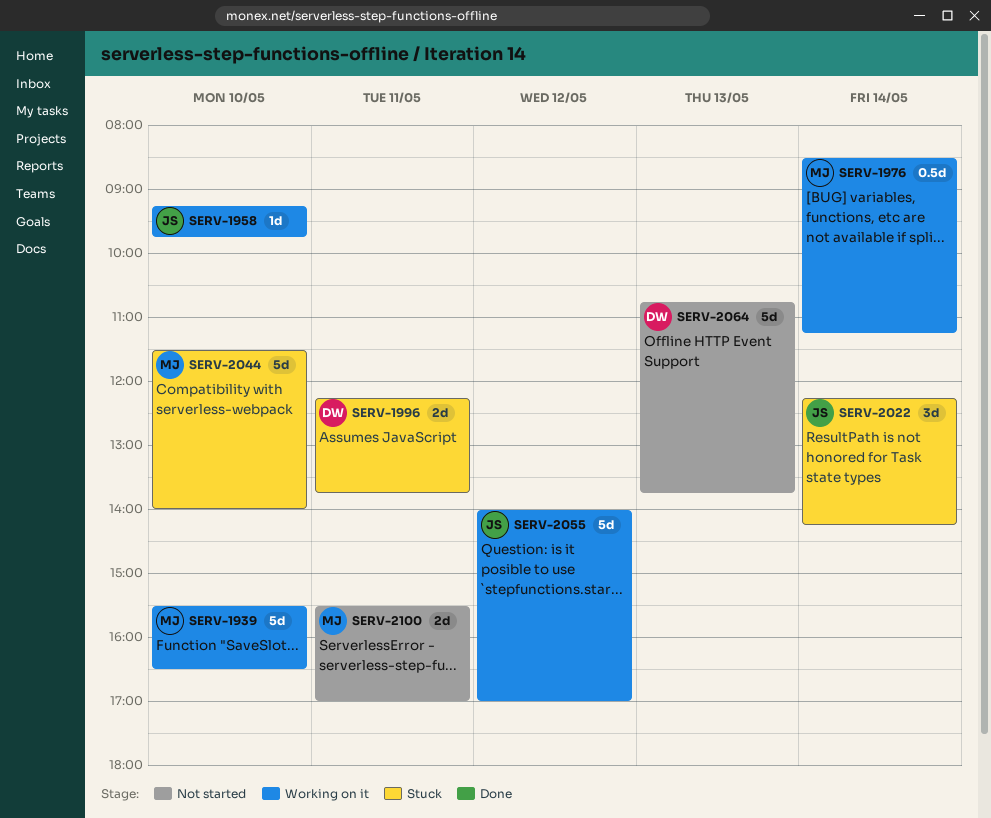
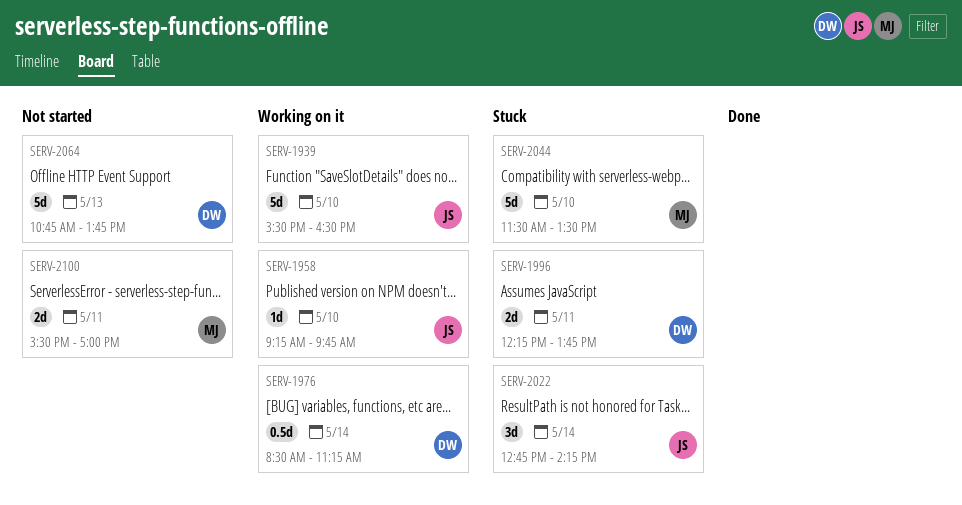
SERV-1939, owner: MJ -> JS
SERV-1976, owner: MJ -> DW
SERV-2022, begins: 12:15 -> 12:45
SERV-2044, ends: 14:00 -> 13:30
SERV-2055: present -> none

